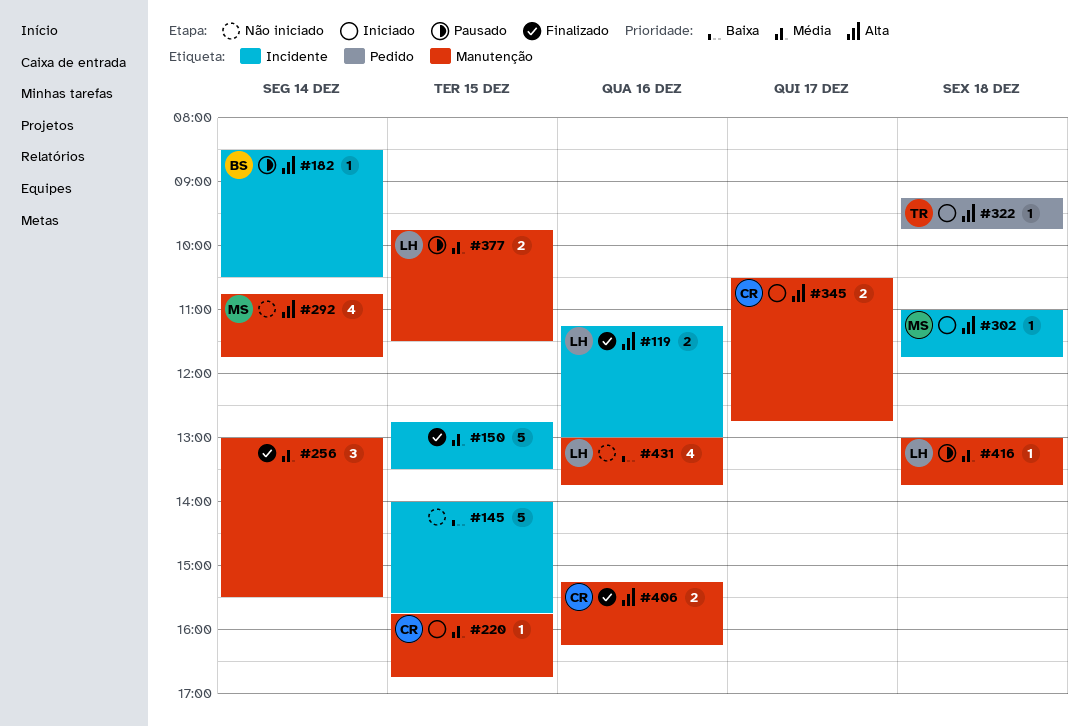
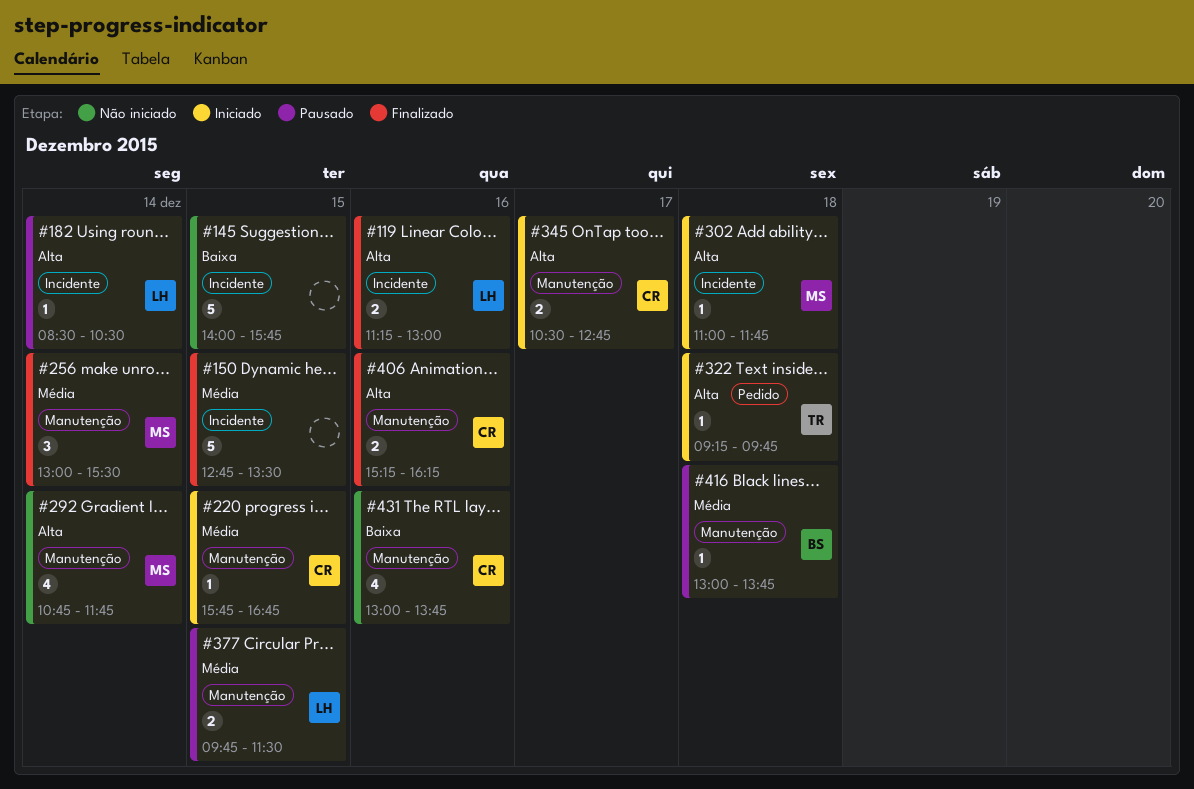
#182, owner: BS -> LH
#256, owner: none -> MS
#416, owner: LH -> BS
#431, owner: LH -> CR

